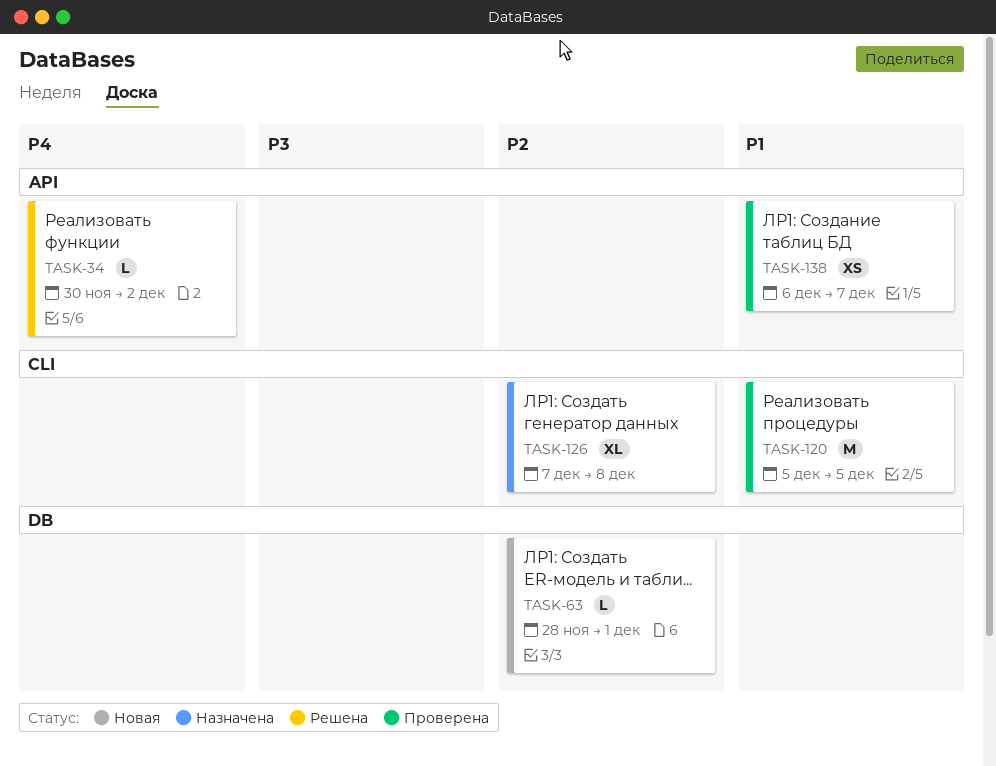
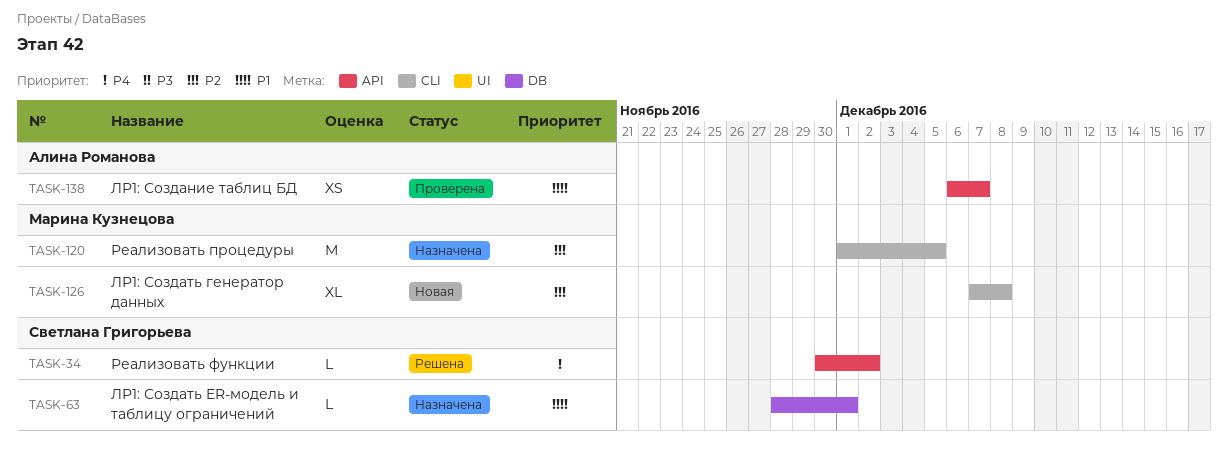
TASK-63, status: Новая -> Назначена
TASK-63, priority: P2 -> P1
TASK-120, status: Проверена -> Назначена
TASK-120, priority: P1 -> P2
TASK-120, start: Dec 5 -> Dec 1
TASK-126, status: Назначена -> Новая

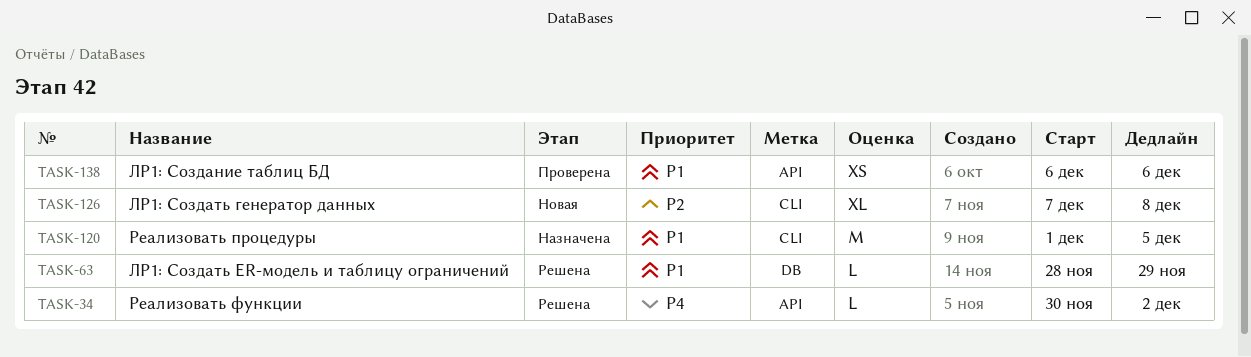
TASK-63, status: Назначена -> Решена
TASK-63, due: Dec 1 -> Nov 29
TASK-120, priority: P2 -> P1
TASK-138, due: Dec 7 -> Dec 6

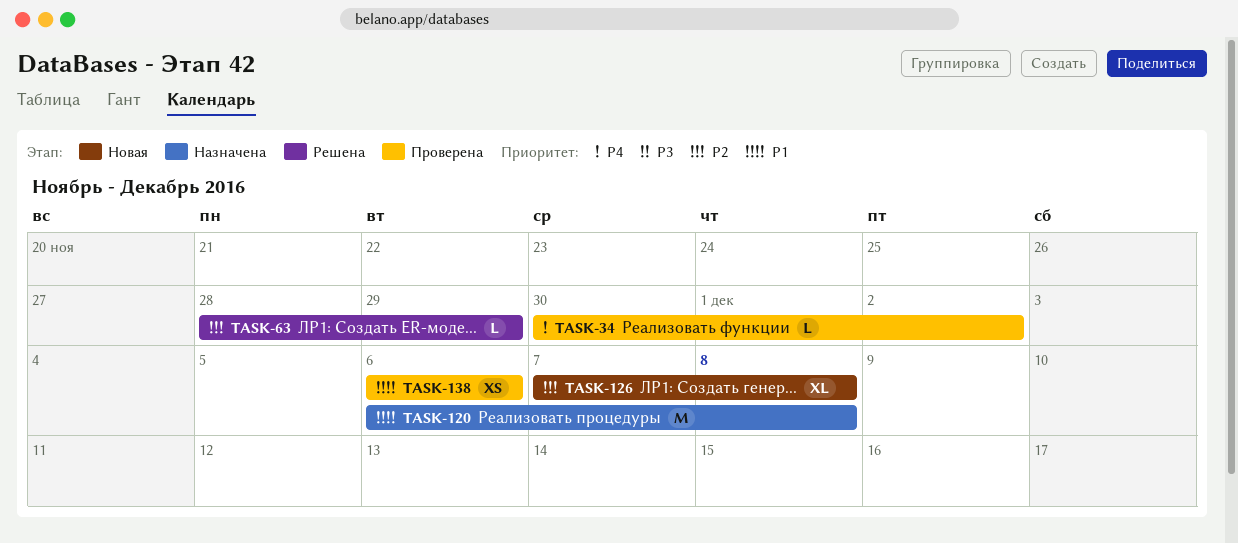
TASK-34, status: Решена -> Проверена
TASK-63, priority: P1 -> P2
TASK-120, start: Dec 1 -> Dec 6
TASK-120, due: Dec 5 -> Dec 8

